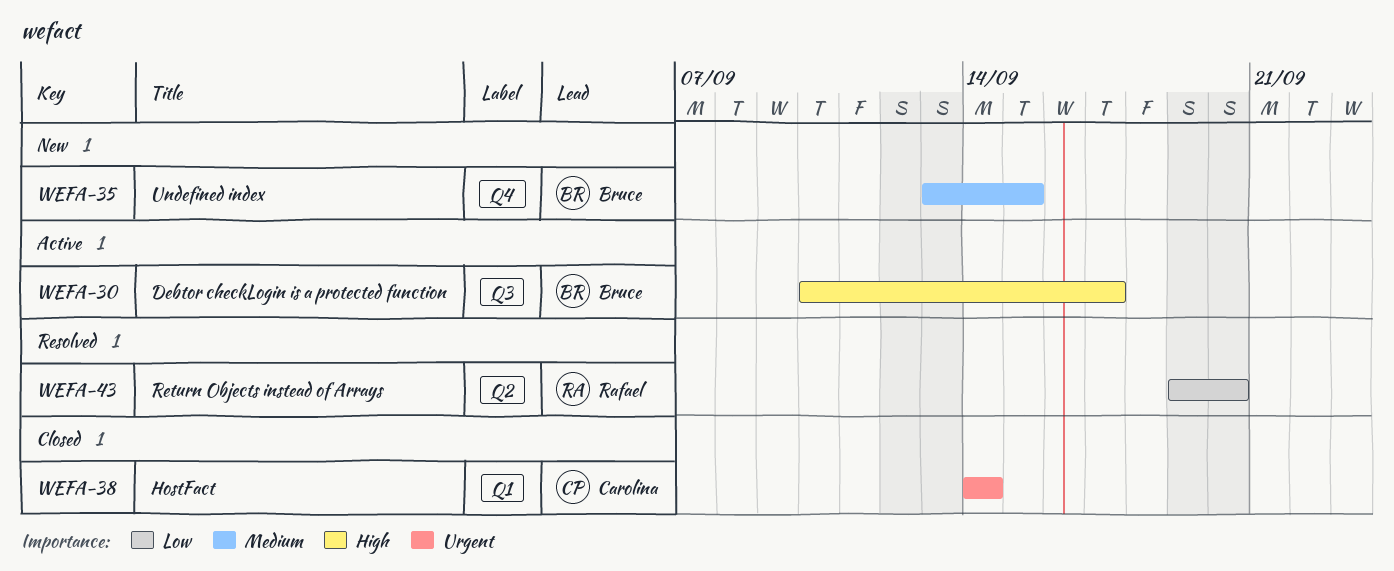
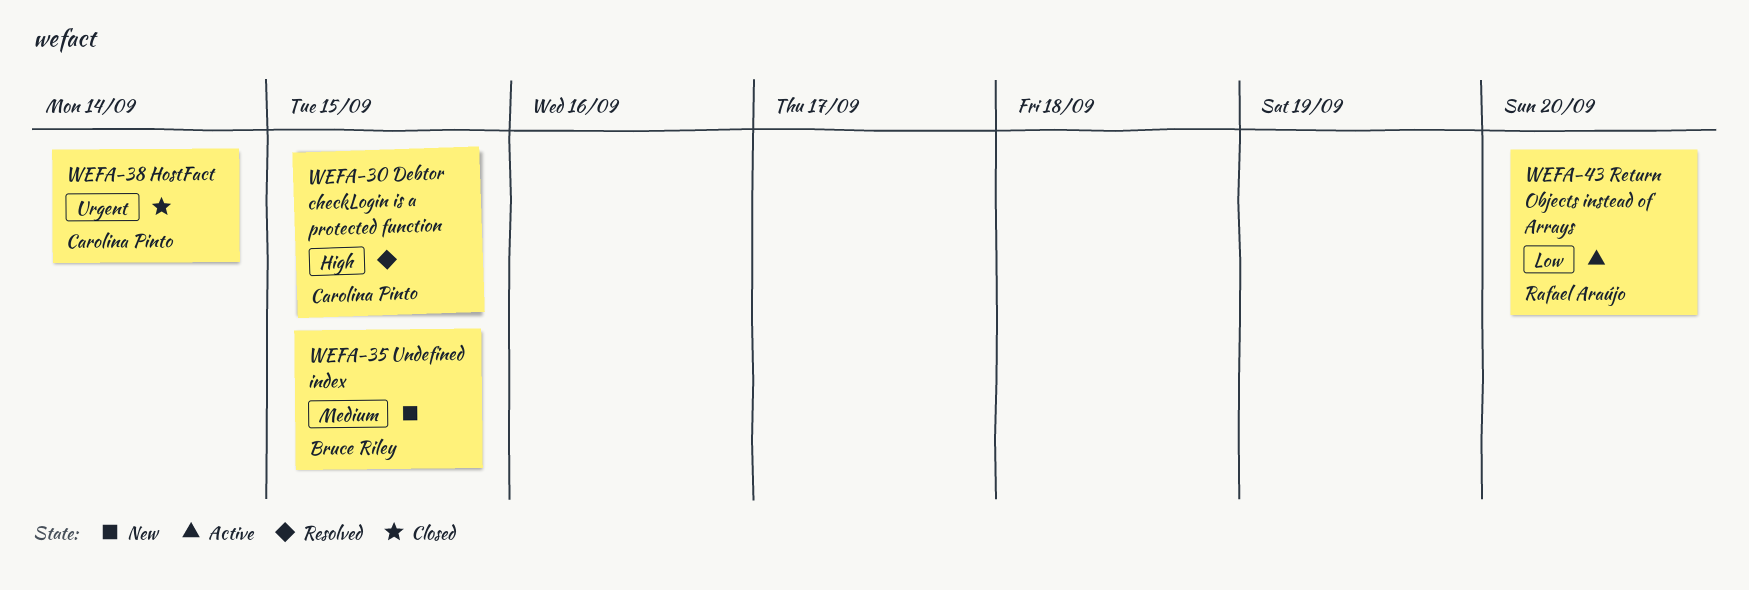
WEFA-30, status: Active -> Resolved
WEFA-30, owner: Bruce Riley -> Carolina Pinto
WEFA-30, due: Sep 17 -> Sep 15
WEFA-43, status: Resolved -> Active

